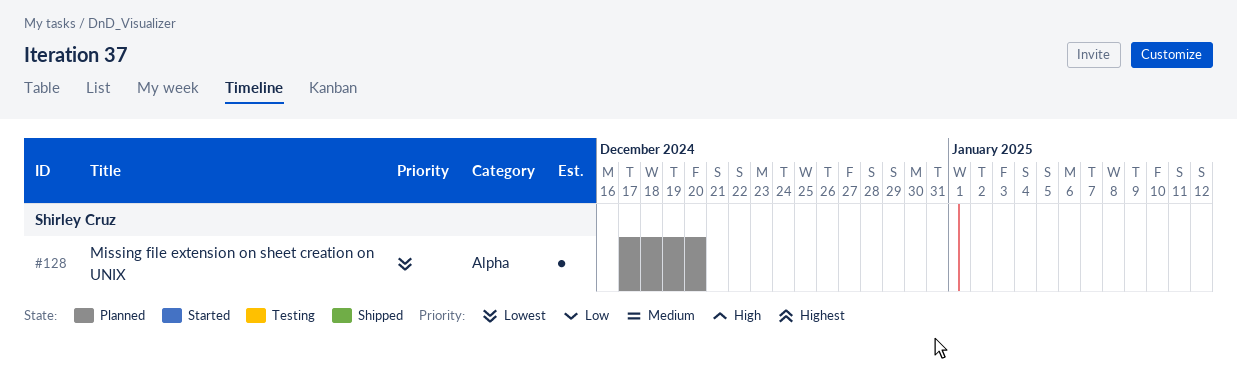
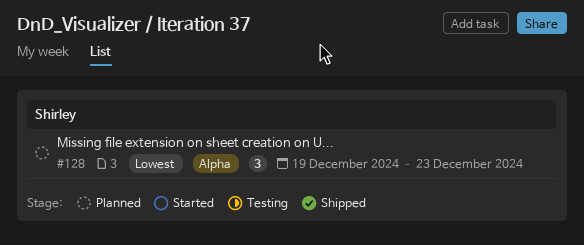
#128, estimate: 1 -> 3
#128, start: Dec 17 -> Dec 19
#128, due: Dec 20 -> Dec 23

